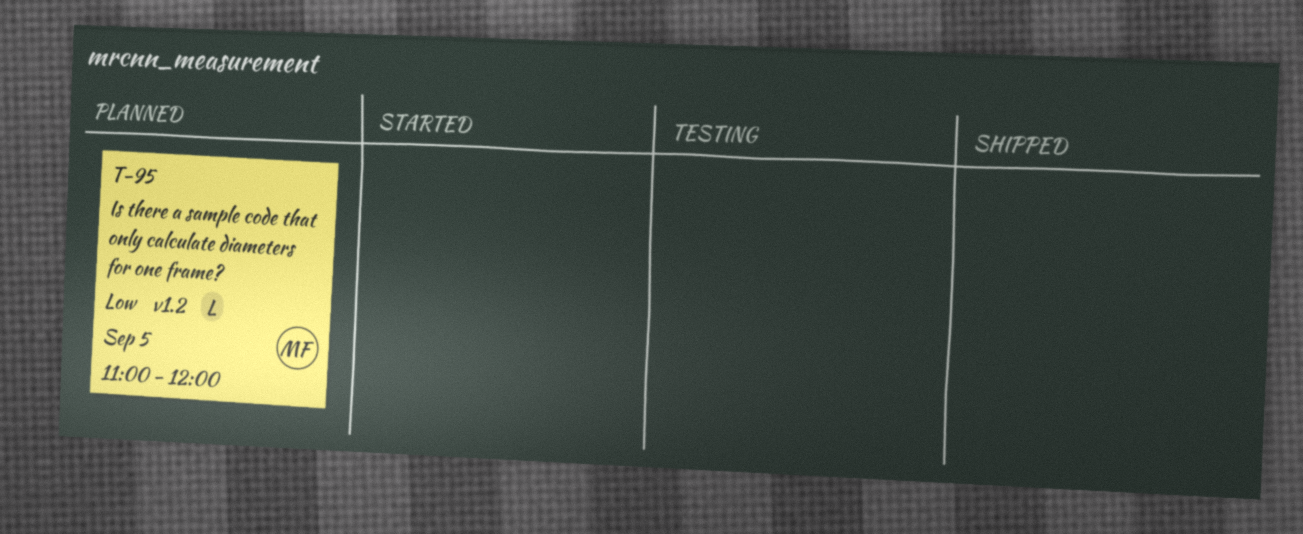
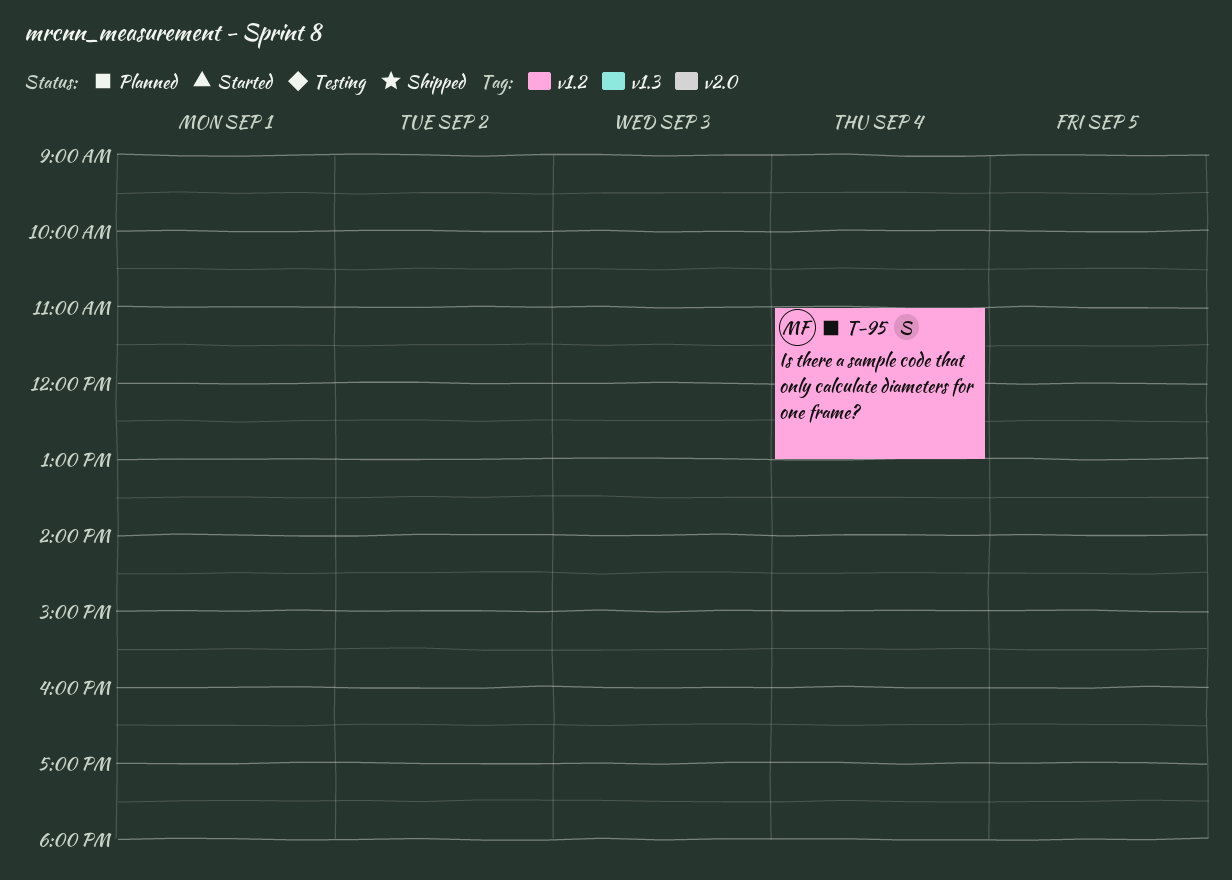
T-95, estimate: L -> S
T-95, day: Sep 5 -> Sep 4
T-95, ends: 12:00 -> 13:00

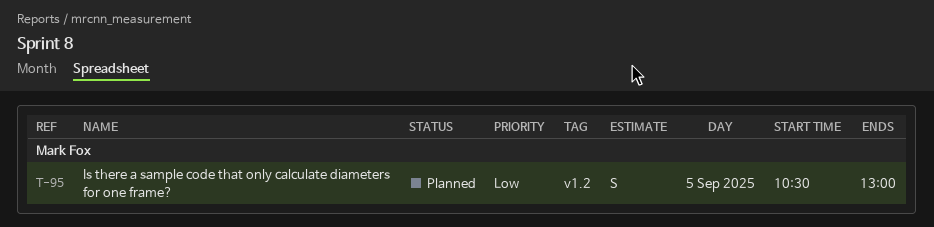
T-95, day: Sep 4 -> Sep 5
T-95, begins: 11:00 -> 10:30

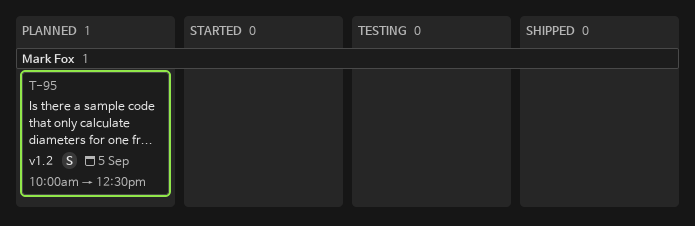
T-95, begins: 10:30 -> 10:00
T-95, ends: 13:00 -> 12:30

